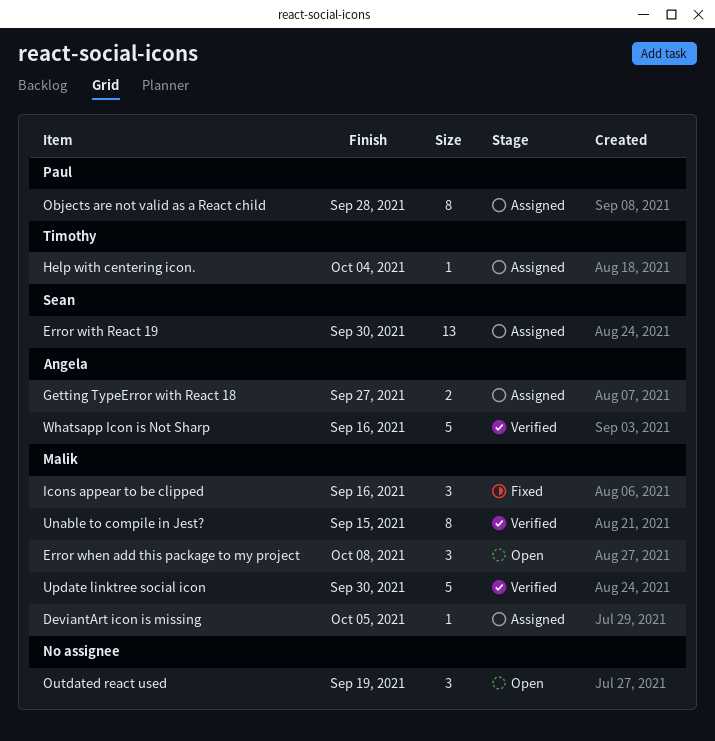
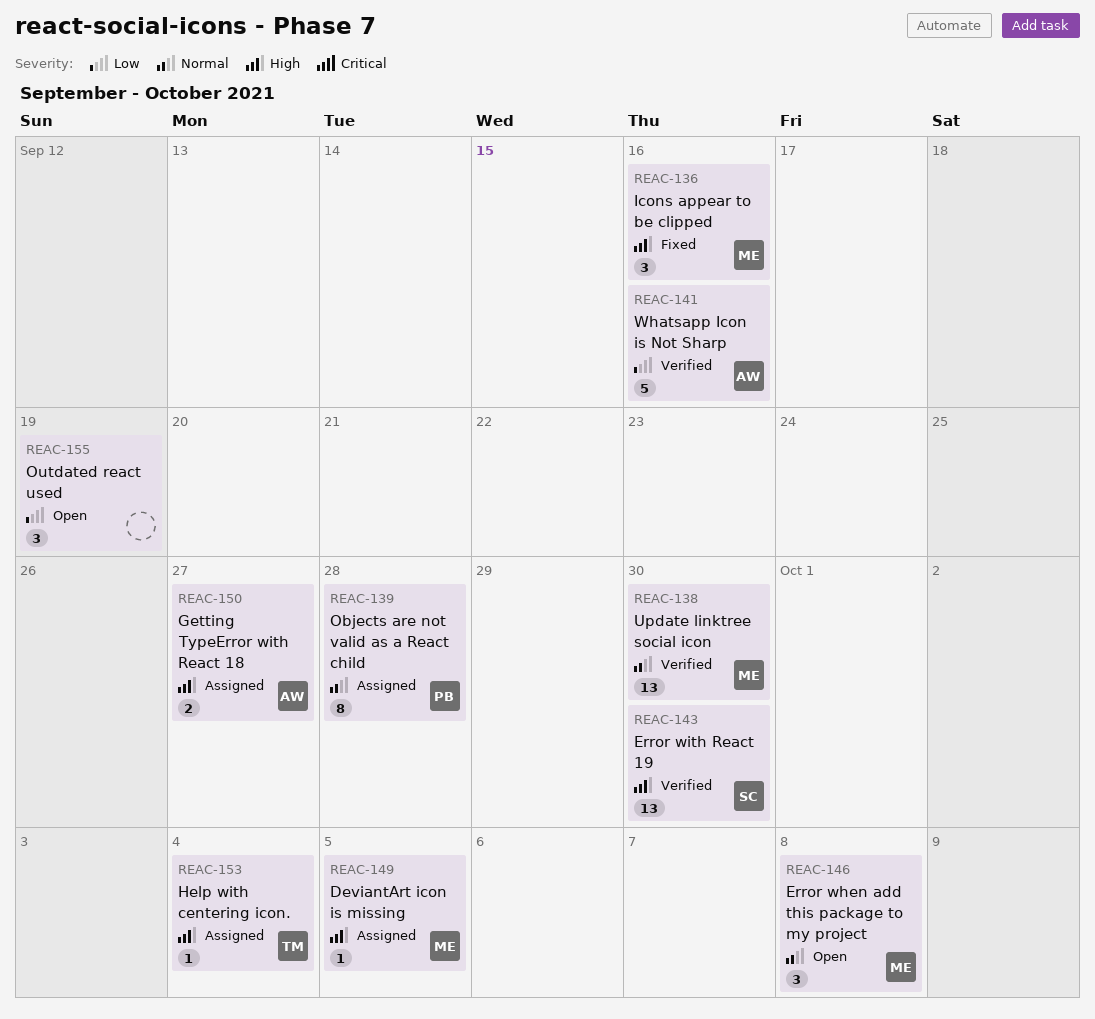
Error with React 19, status: Assigned -> Verified
Unable to compile in Jest?: present -> none
Update linktree social icon, estimate: 5 -> 13

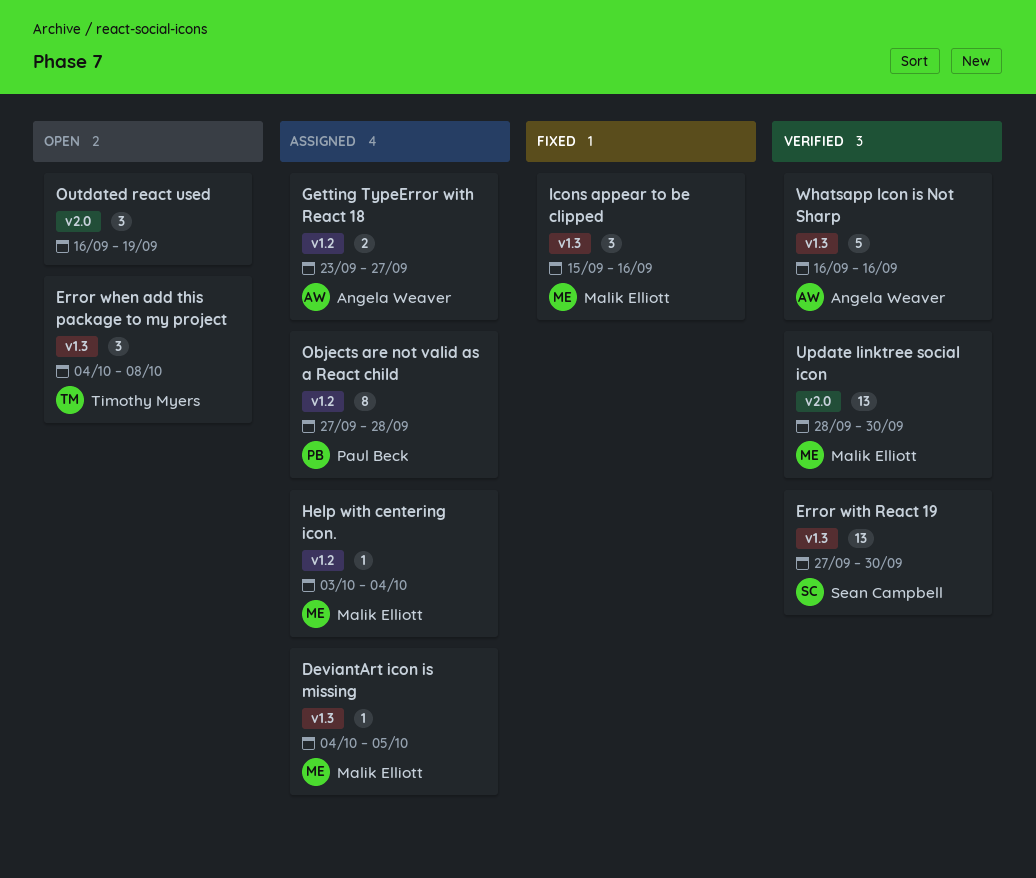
Error when add this package to my project, owner: Malik Elliott -> Timothy Myers
Help with centering icon., owner: Timothy Myers -> Malik Elliott

